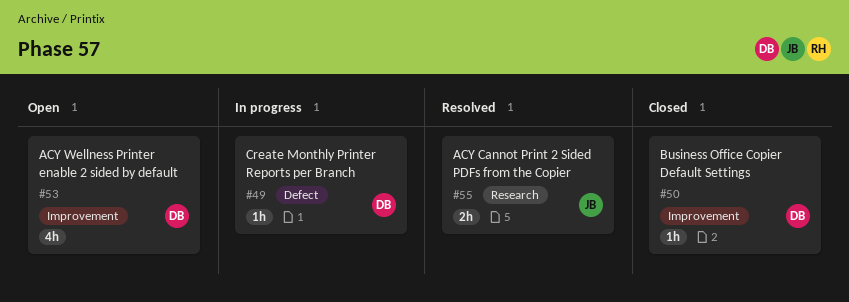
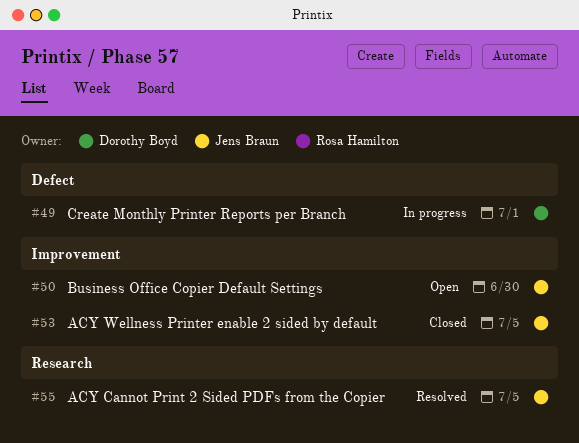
#50, status: Closed -> Open
#50, owner: Dorothy Boyd -> Jens Braun
#53, status: Open -> Closed
#53, owner: Dorothy Boyd -> Jens Braun

